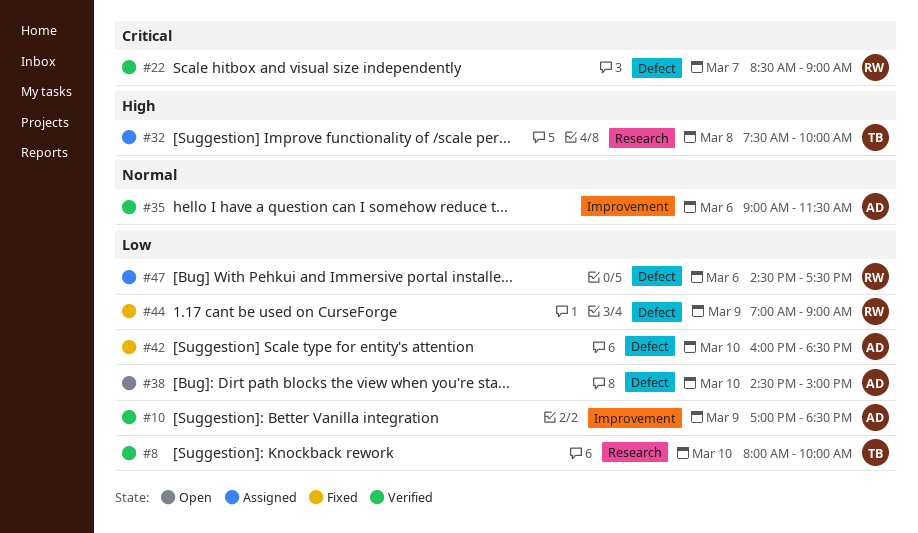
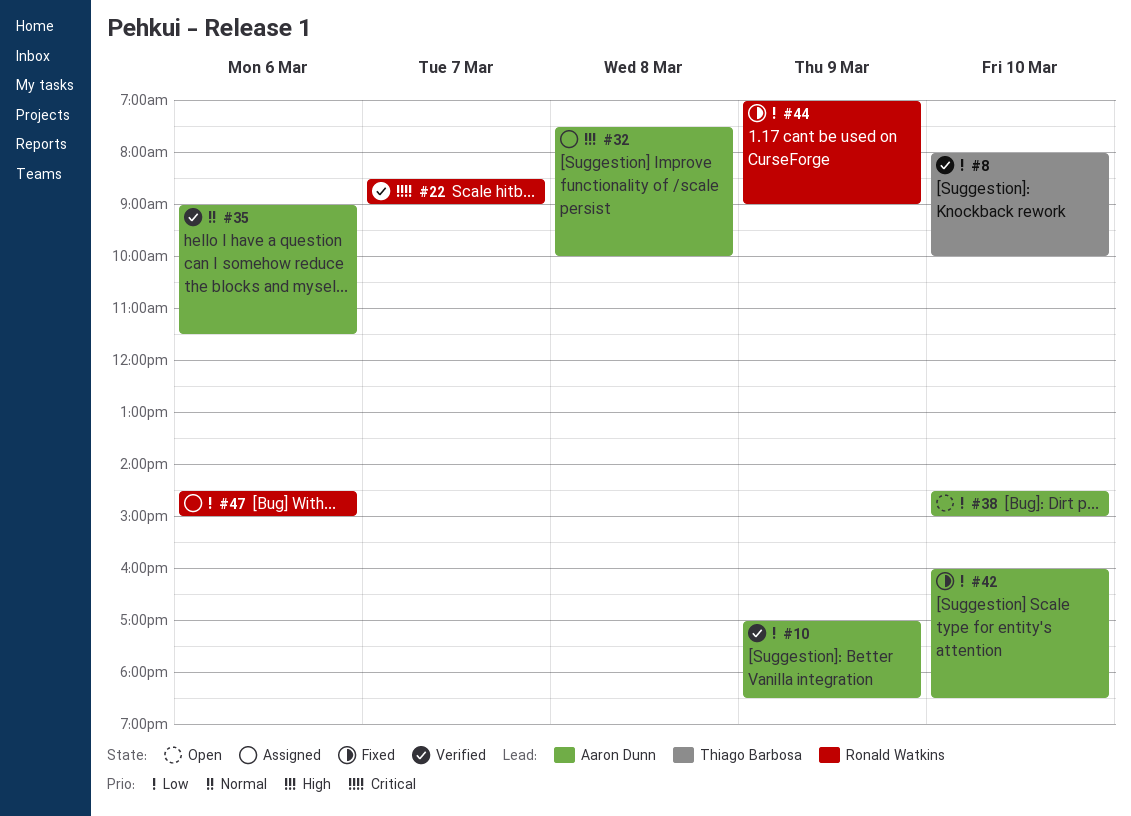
#32, owner: Thiago Barbosa -> Aaron Dunn
#47, ends: 17:30 -> 15:00

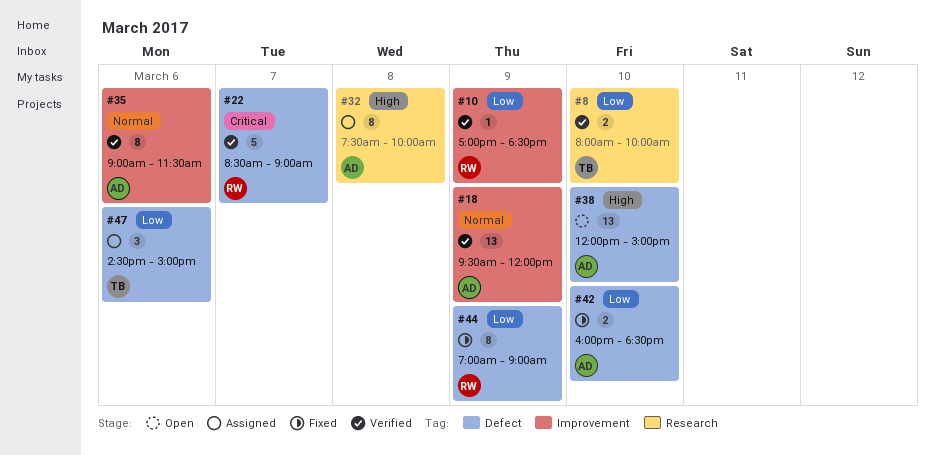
#10, owner: Aaron Dunn -> Ronald Watkins
#18: none -> present
#38, priority: Low -> High
#38, begins: 14:30 -> 12:00
#47, owner: Ronald Watkins -> Thiago Barbosa

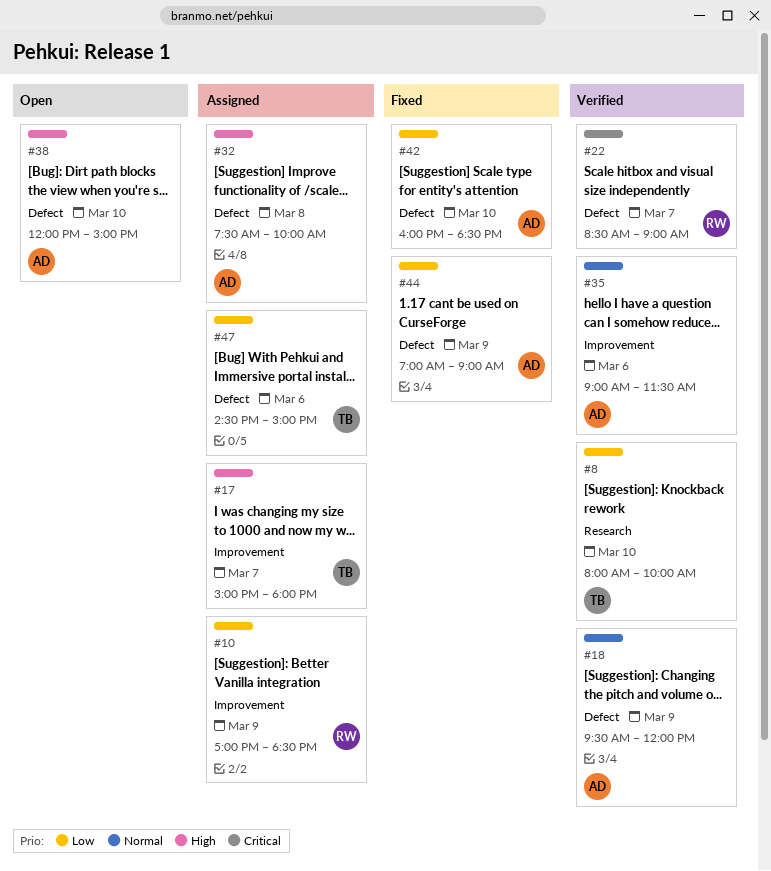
#10, status: Verified -> Assigned
#17: none -> present
#18, label: Improvement -> Defect
#32, label: Research -> Defect
#44, owner: RW -> AD

